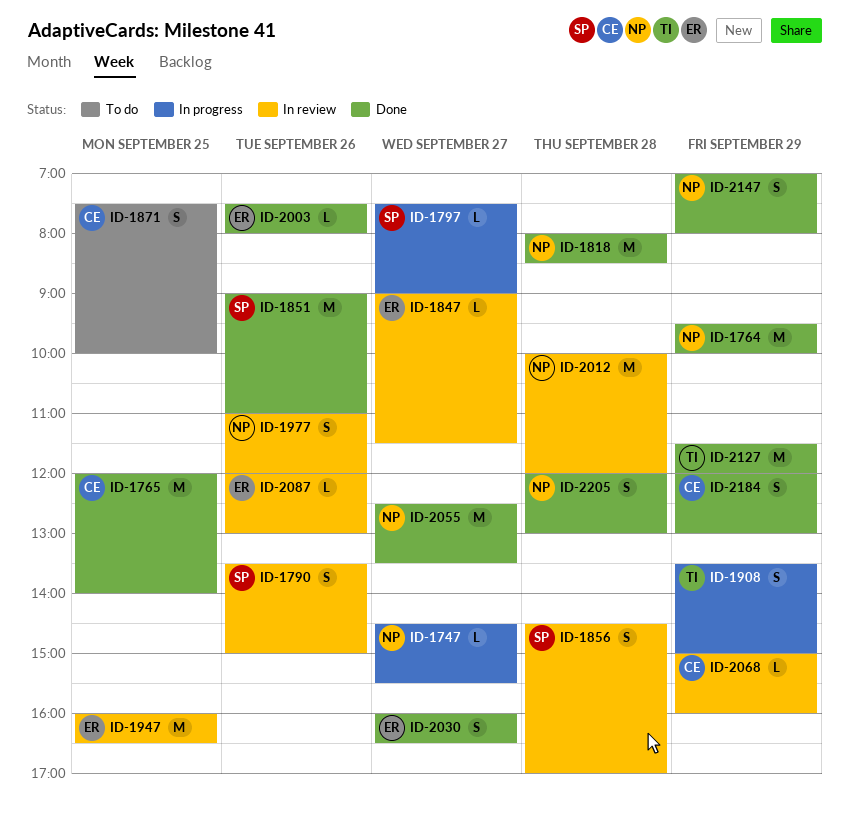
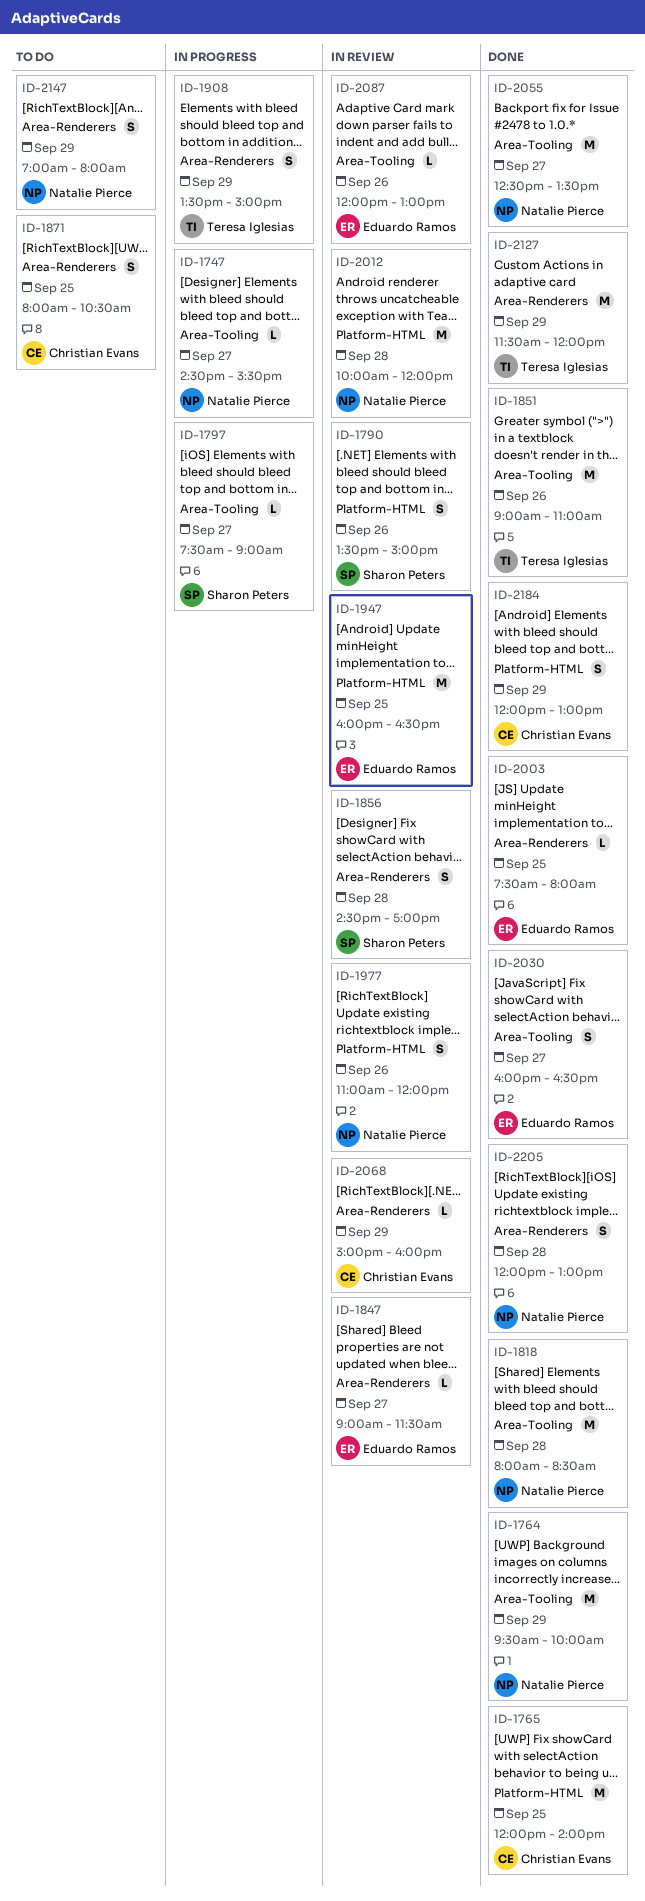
ID-1851, owner: Sharon Peters -> Teresa Iglesias
ID-1871, begins: 07:30 -> 08:00
ID-1871, ends: 10:00 -> 10:30
ID-2003, day: Sep 26 -> Sep 25
ID-2147, status: Done -> To do

